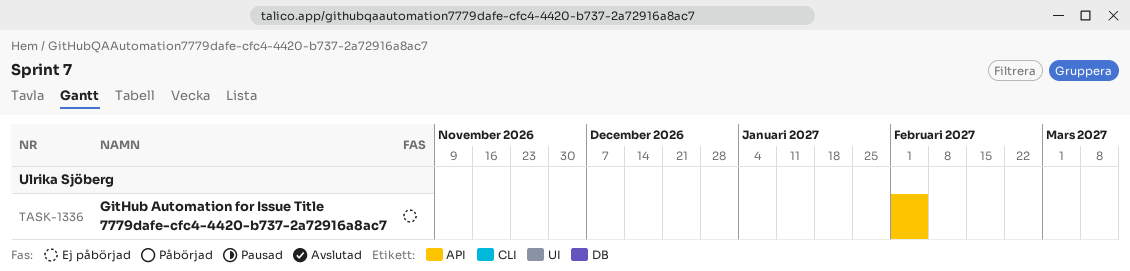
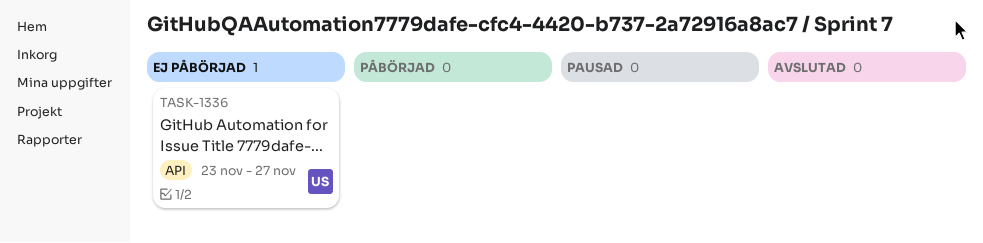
TASK-1336, start: Feb 1 -> Nov 23
TASK-1336, due: Feb 5 -> Nov 27

